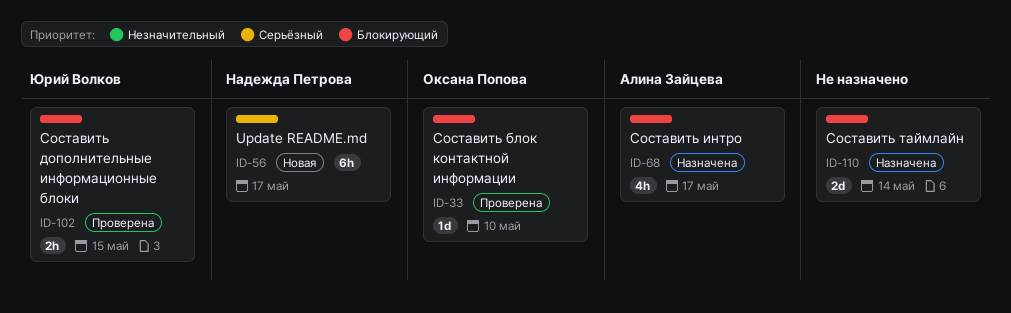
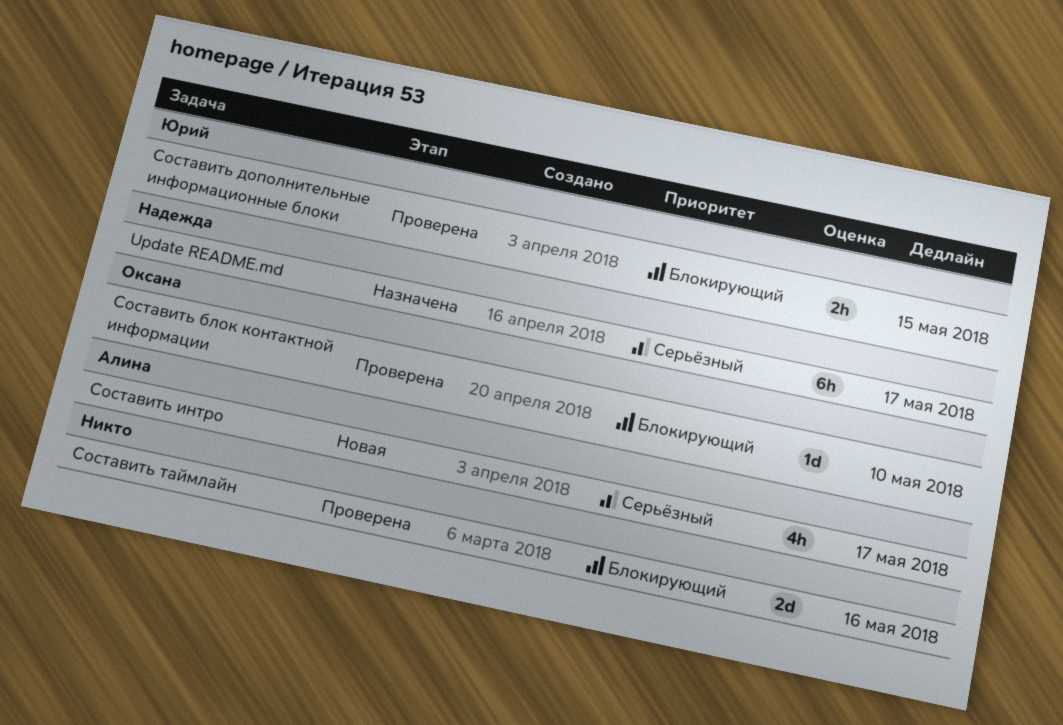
Update README.md, status: Новая -> Назначена
Составить интро, status: Назначена -> Новая
Составить интро, priority: Блокирующий -> Серьёзный
Составить таймлайн, status: Назначена -> Проверена
Составить таймлайн, due: May 14 -> May 16

